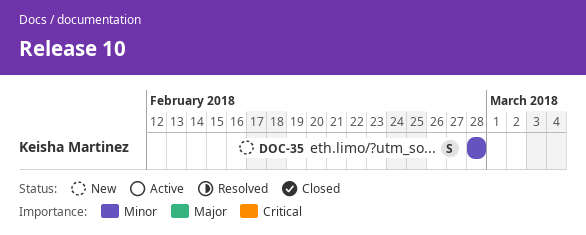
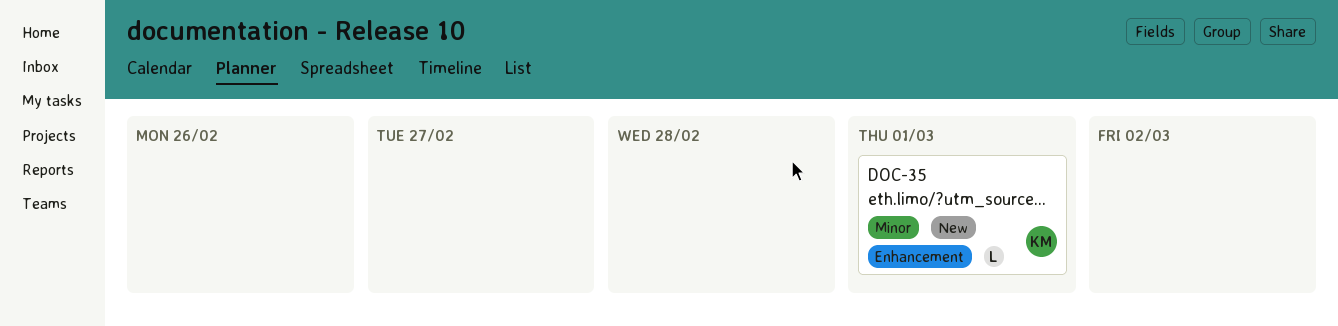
DOC-35, estimate: S -> L
DOC-35, due: Feb 28 -> Mar 1

